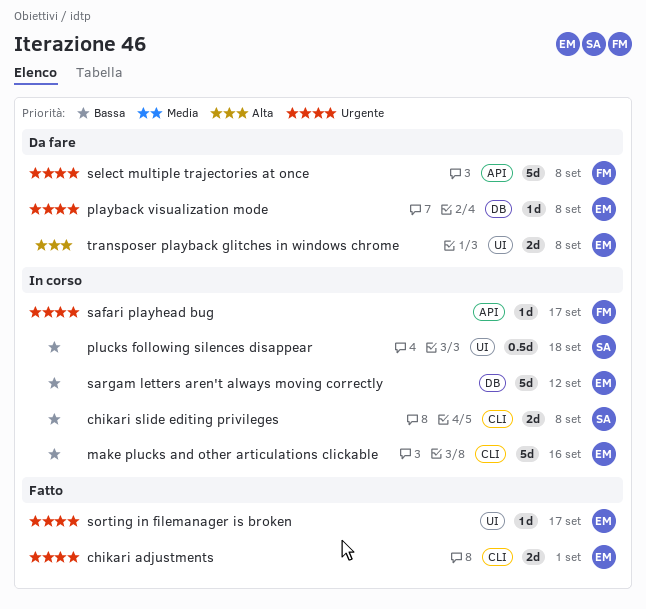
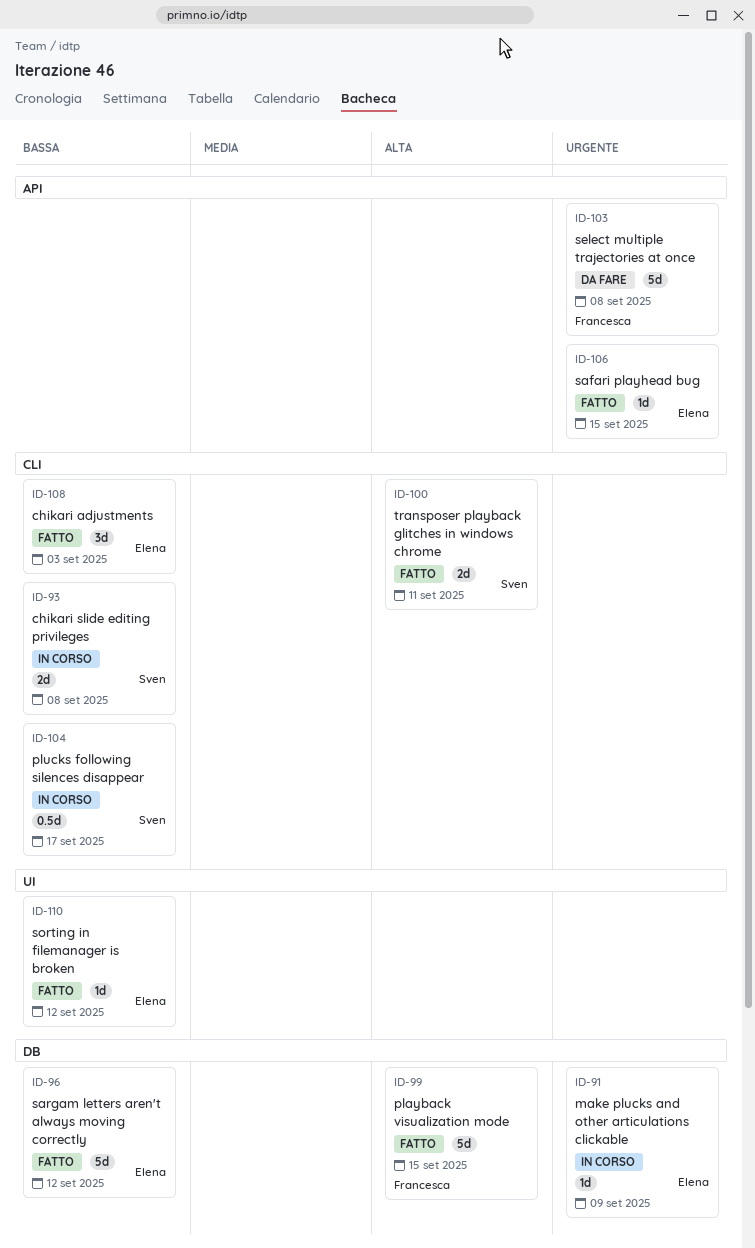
chikari adjustments, priority: Urgente -> Bassa
chikari adjustments, estimate: 2d -> 3d
chikari adjustments, due: Sep 1 -> Sep 3
make plucks and other articulations clickable, priority: Bassa -> Urgente
make plucks and other articulations clickable, label: CLI -> DB
make plucks and other articulations clickable, estimate: 5d -> 1d
make plucks and other articulations clickable, due: Sep 16 -> Sep 9
playback visualization mode, status: Da fare -> Fatto
playback visualization mode, owner: Elena -> Francesca
playback visualization mode, priority: Urgente -> Alta
playback visualization mode, estimate: 1d -> 5d
playback visualization mode, due: Sep 8 -> Sep 15
plucks following silences disappear, label: UI -> CLI
plucks following silences disappear, due: Sep 18 -> Sep 17
safari playhead bug, status: In corso -> Fatto
safari playhead bug, owner: Francesca -> Elena
safari playhead bug, due: Sep 17 -> Sep 15
sargam letters aren't always moving correctly, status: In corso -> Fatto
sorting in filemanager is broken, priority: Urgente -> Bassa
sorting in filemanager is broken, due: Sep 17 -> Sep 12
transposer playback glitches in windows chrome, status: Da fare -> Fatto
transposer playback glitches in windows chrome, owner: Elena -> Sven
transposer playback glitches in windows chrome, label: UI -> CLI
transposer playback glitches in windows chrome, due: Sep 8 -> Sep 11

